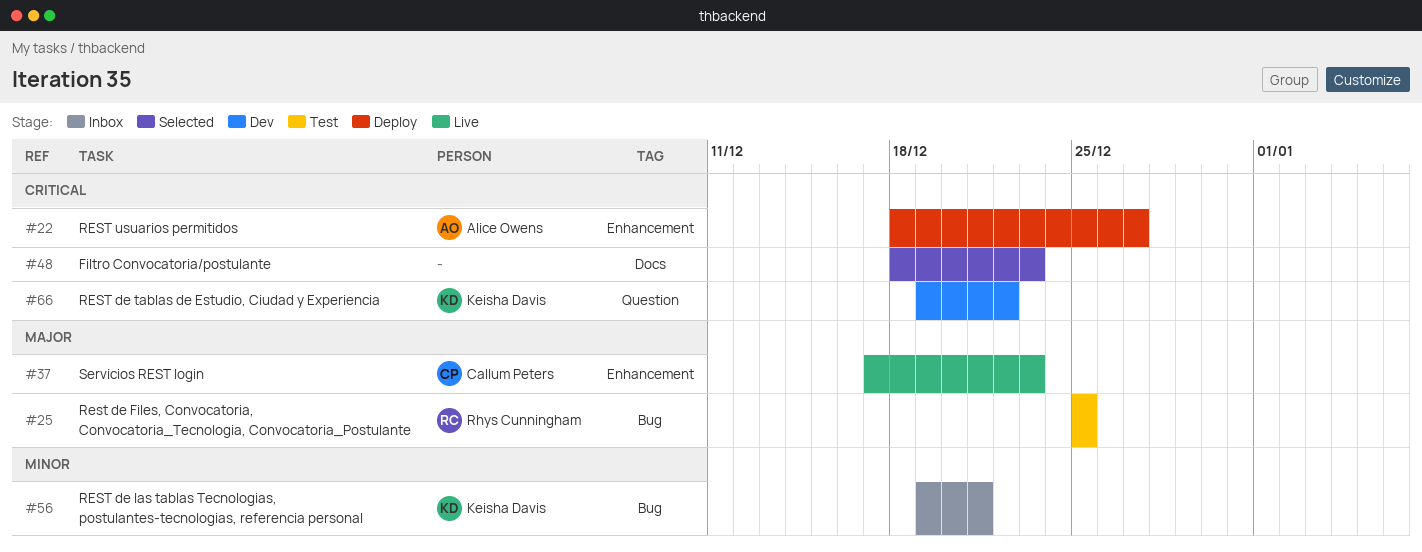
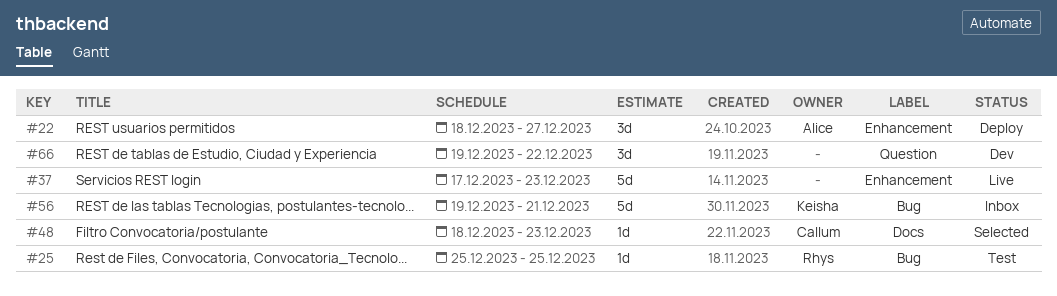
#37, owner: Callum Peters -> none
#48, owner: none -> Callum Peters
#66, owner: Keisha Davis -> none

